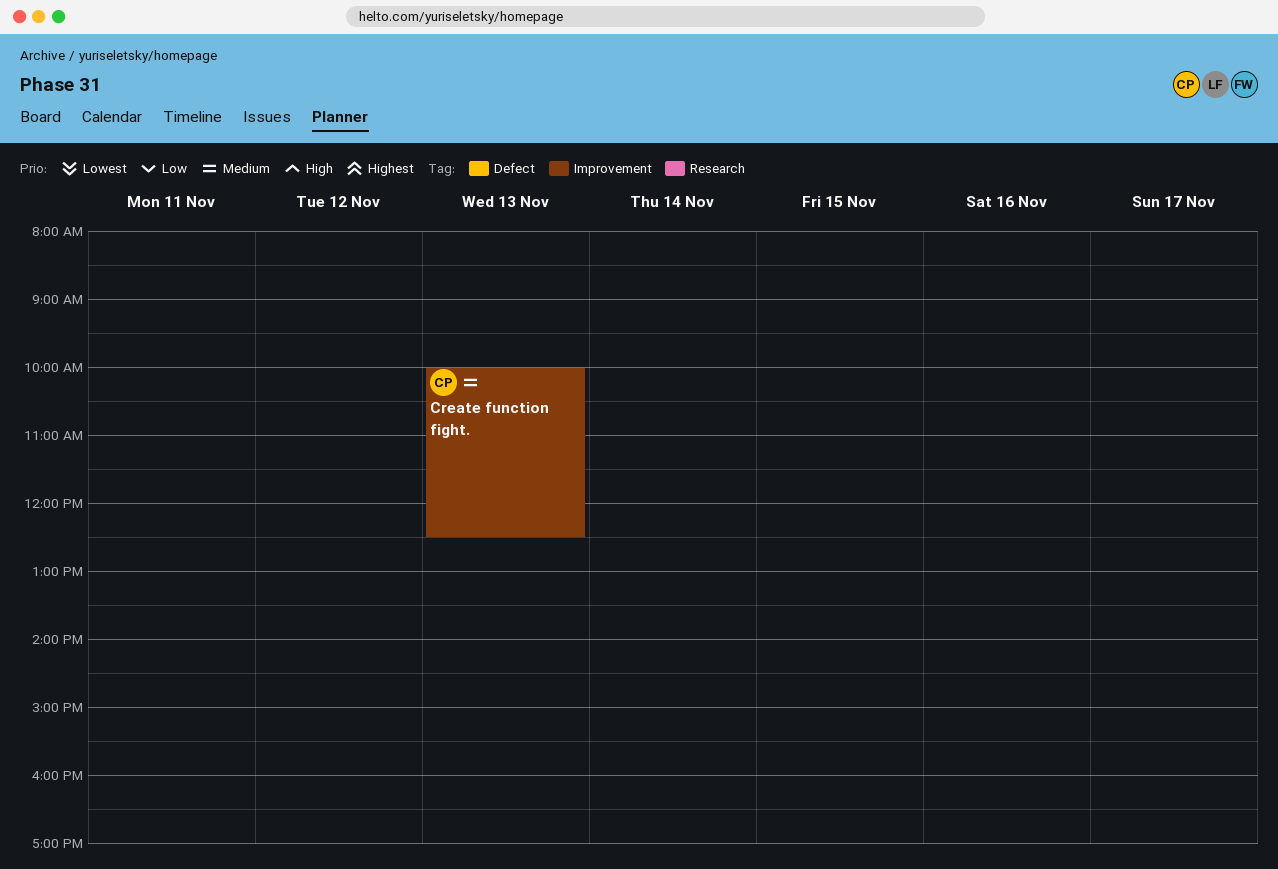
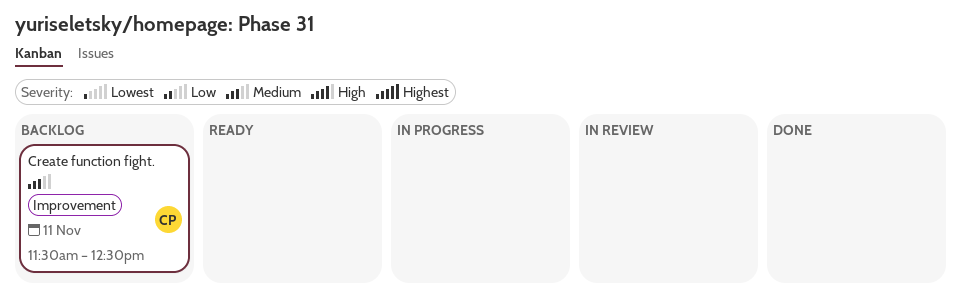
Create function fight., day: Nov 13 -> Nov 11
Create function fight., begins: 10:00 -> 11:30

